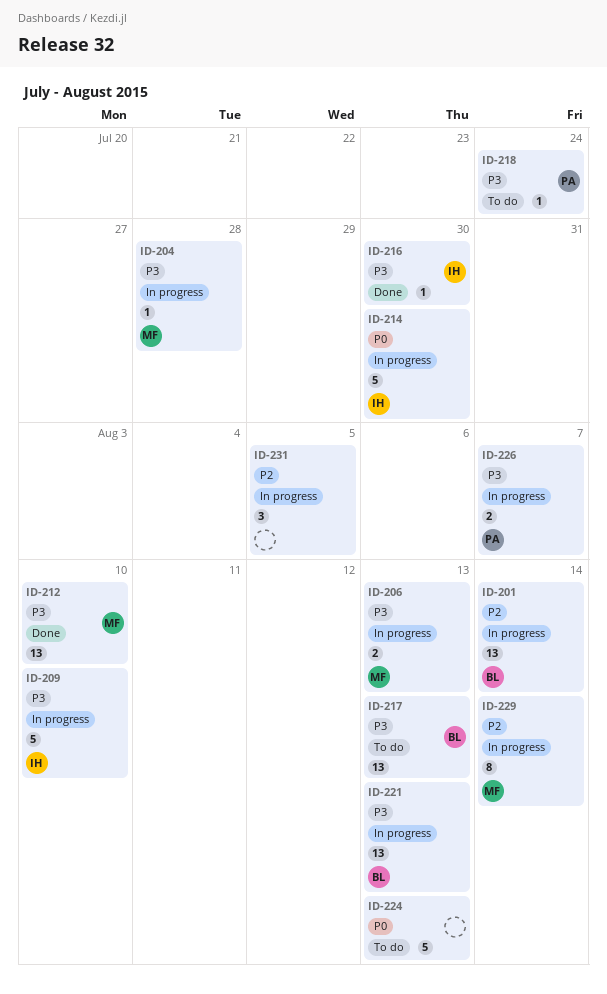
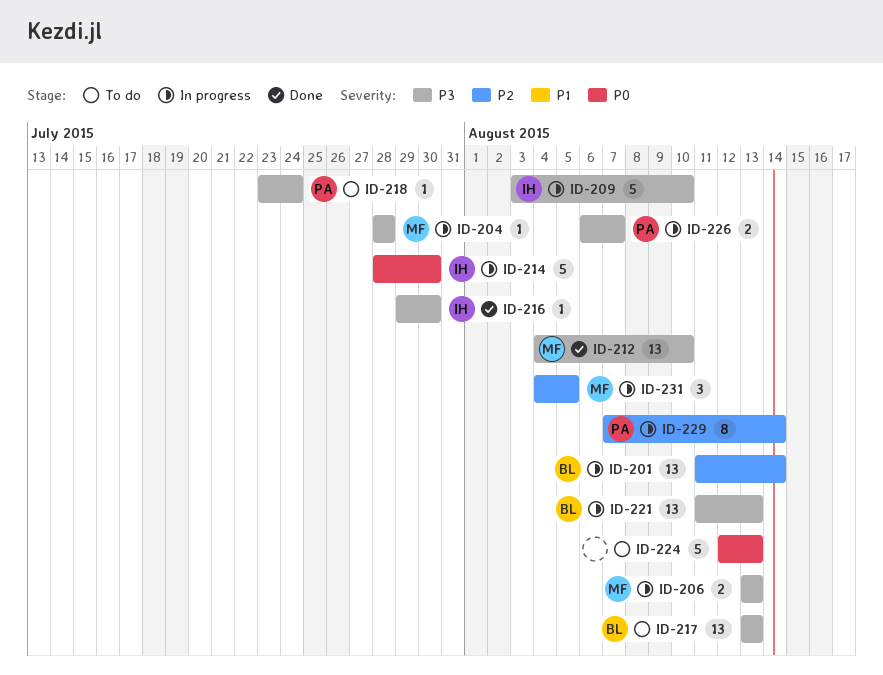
ID-229, owner: MF -> PA
ID-231, owner: none -> MF

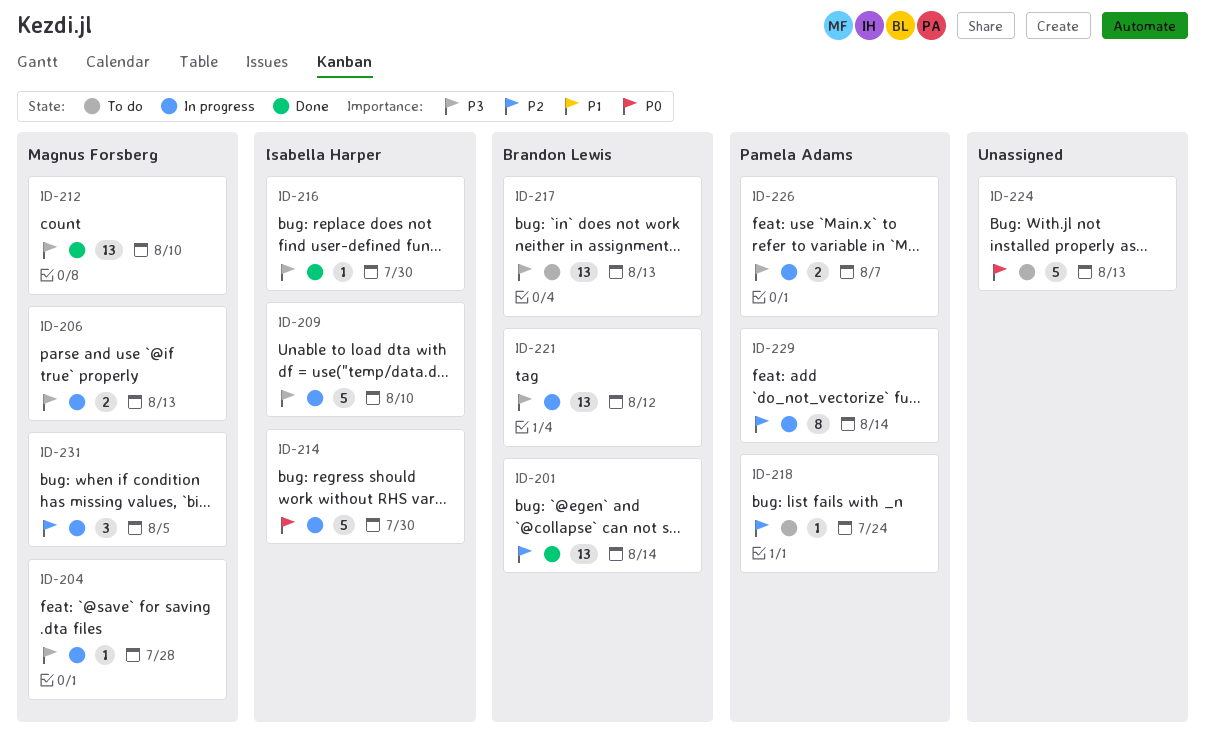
ID-201, status: In progress -> Done
ID-218, priority: P3 -> P2
ID-221, due: Aug 13 -> Aug 12

